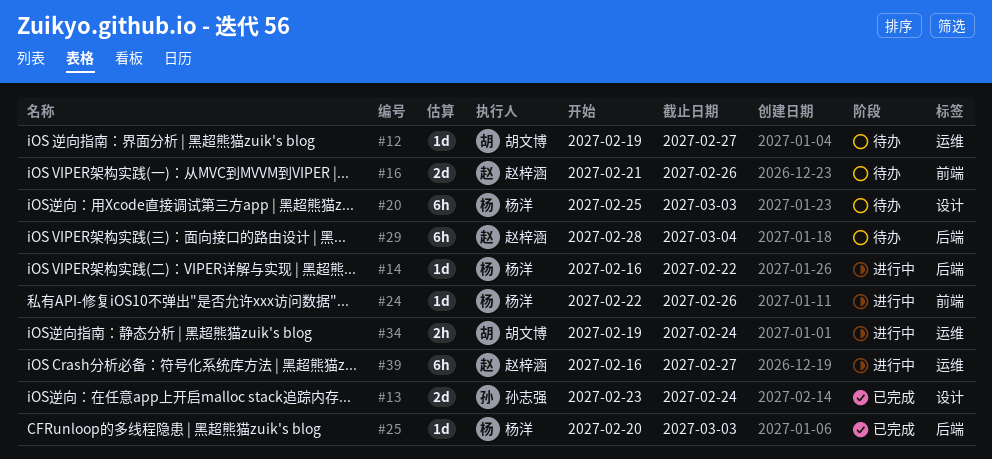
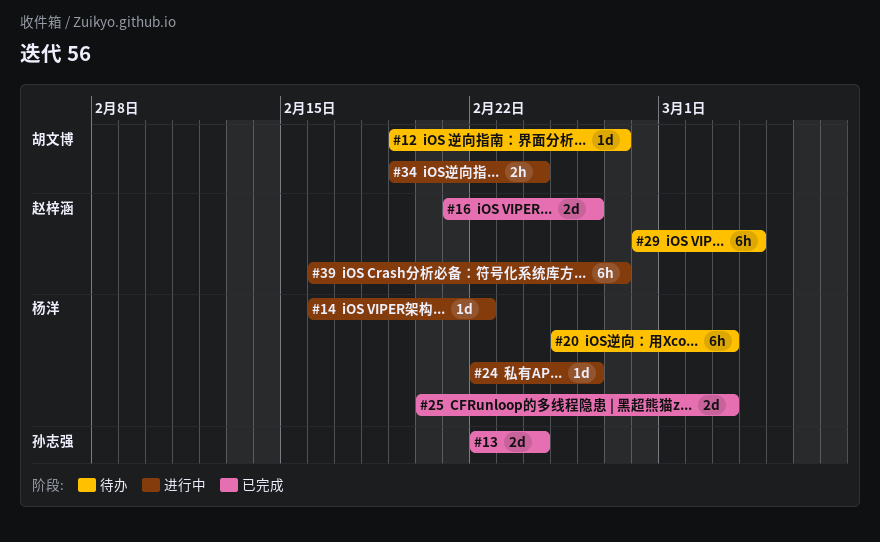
#13, start: Feb 23 -> Feb 22
#16, status: 待办 -> 已完成
#25, estimate: 1d -> 2d

